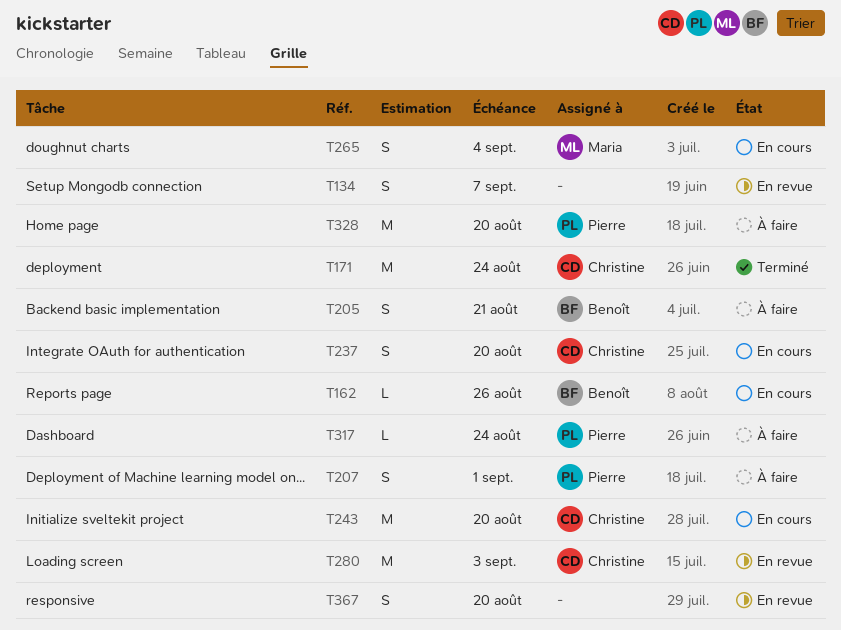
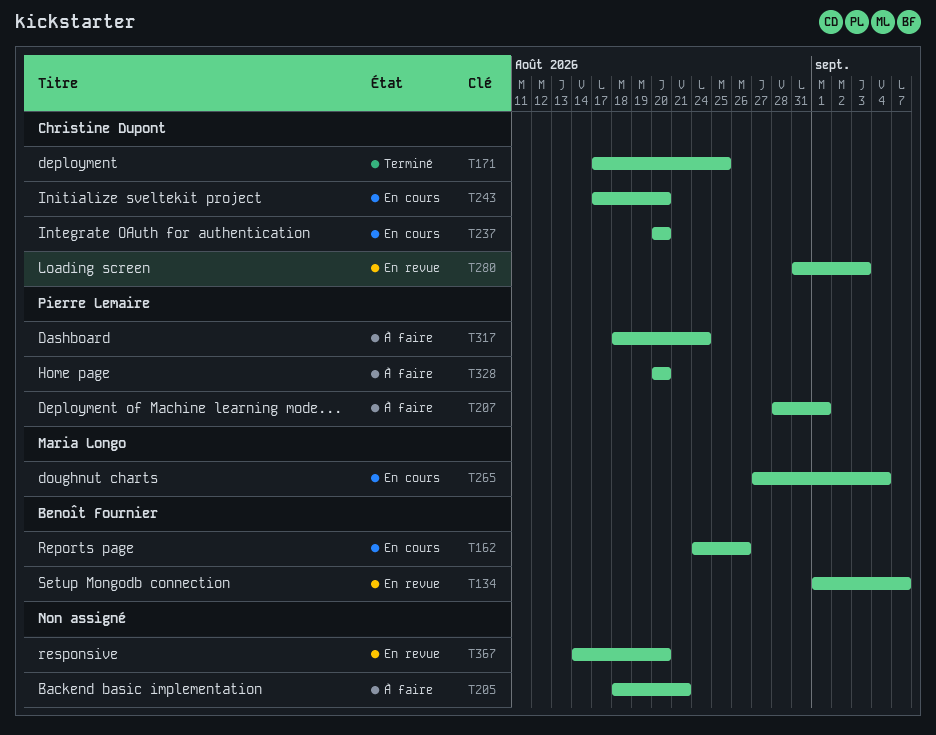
T134, owner: none -> Benoît Fournier
T171, due: Aug 24 -> Aug 25
T205, owner: Benoît Fournier -> none

